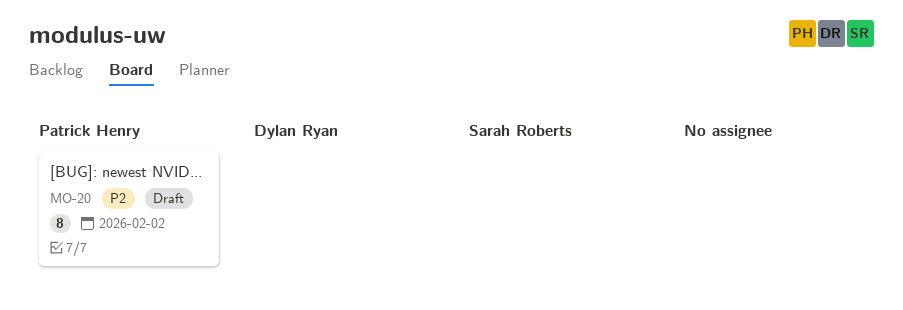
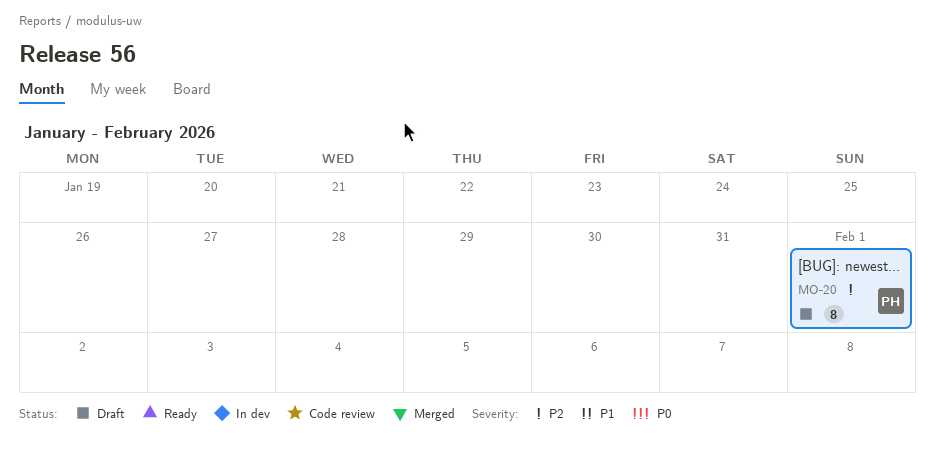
MO-20, due: Feb 2 -> Feb 1

